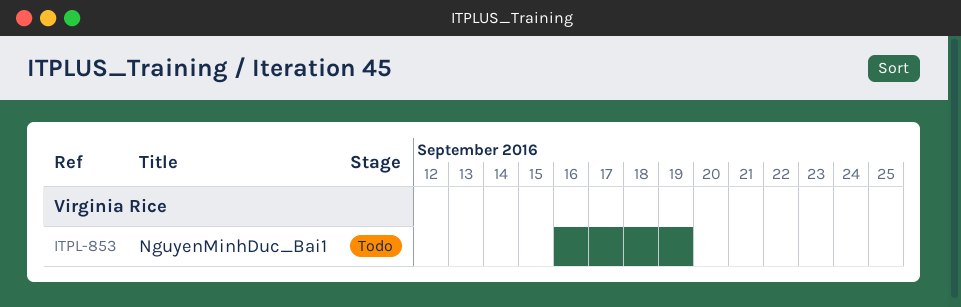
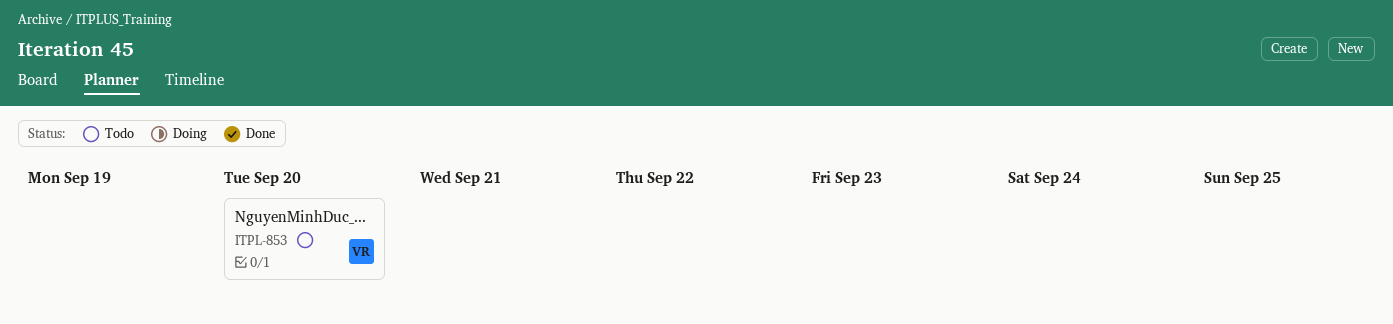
ITPL-853, due: Sep 19 -> Sep 20

